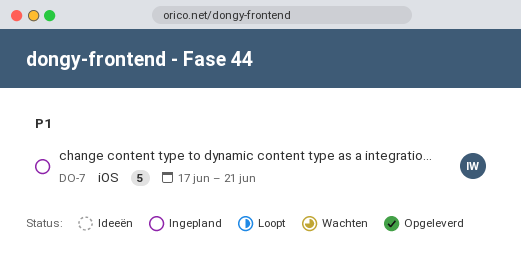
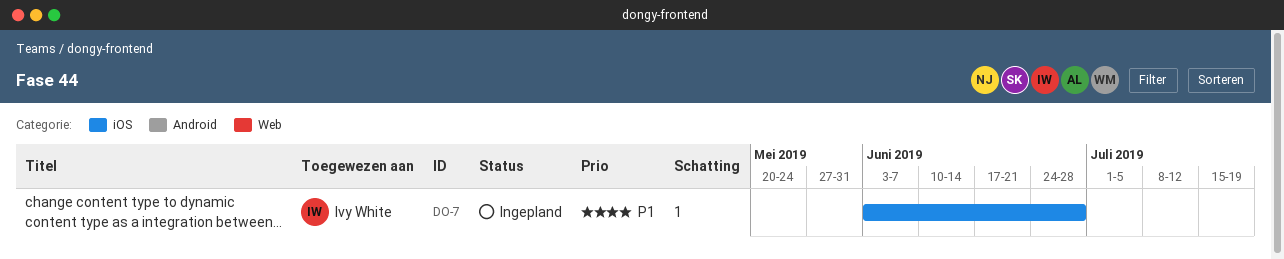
DO-7, estimate: 5 -> 1
DO-7, start: Jun 17 -> Jun 3
DO-7, due: Jun 21 -> Jun 28

